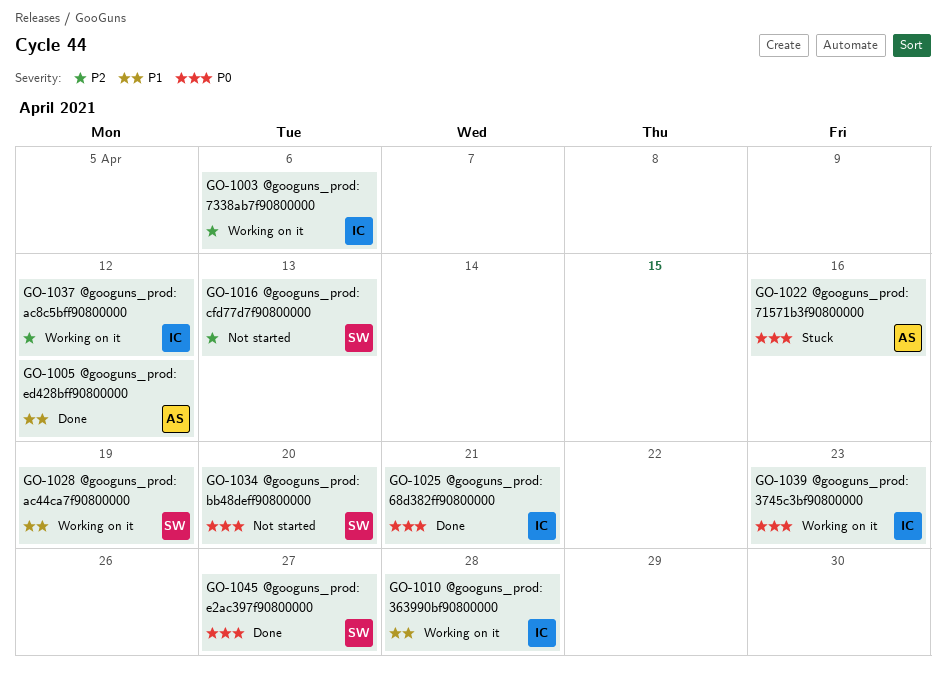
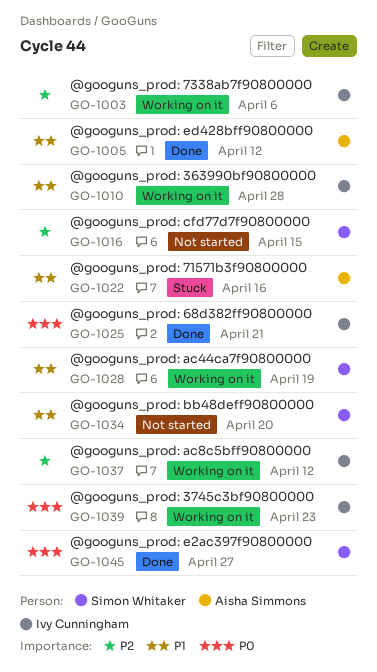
GO-1016, due: Apr 13 -> Apr 15
GO-1022, priority: P0 -> P1
GO-1034, priority: P0 -> P1

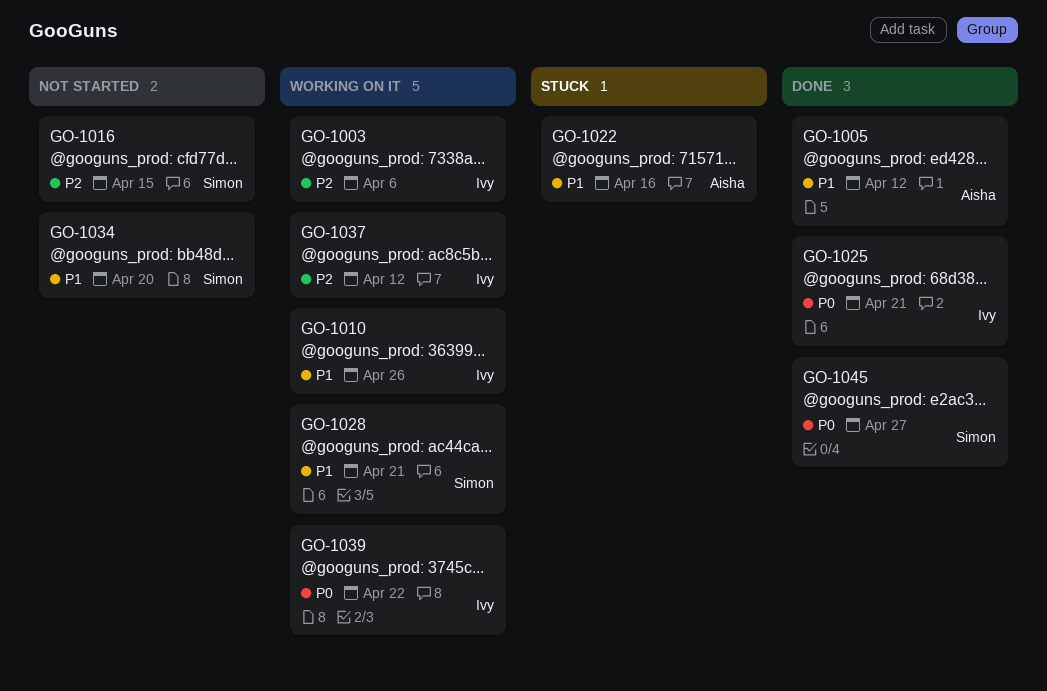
GO-1010, due: Apr 28 -> Apr 26
GO-1028, due: Apr 19 -> Apr 21
GO-1039, due: Apr 23 -> Apr 22

